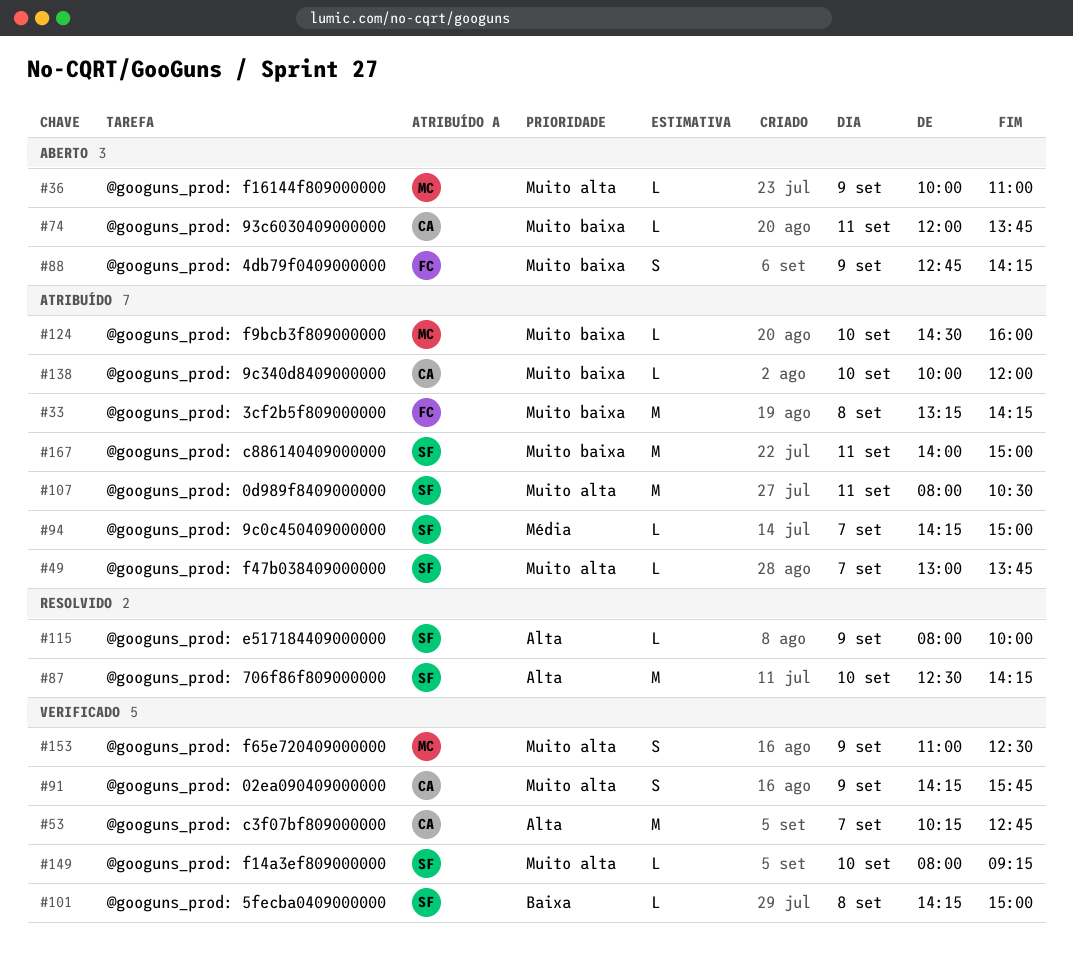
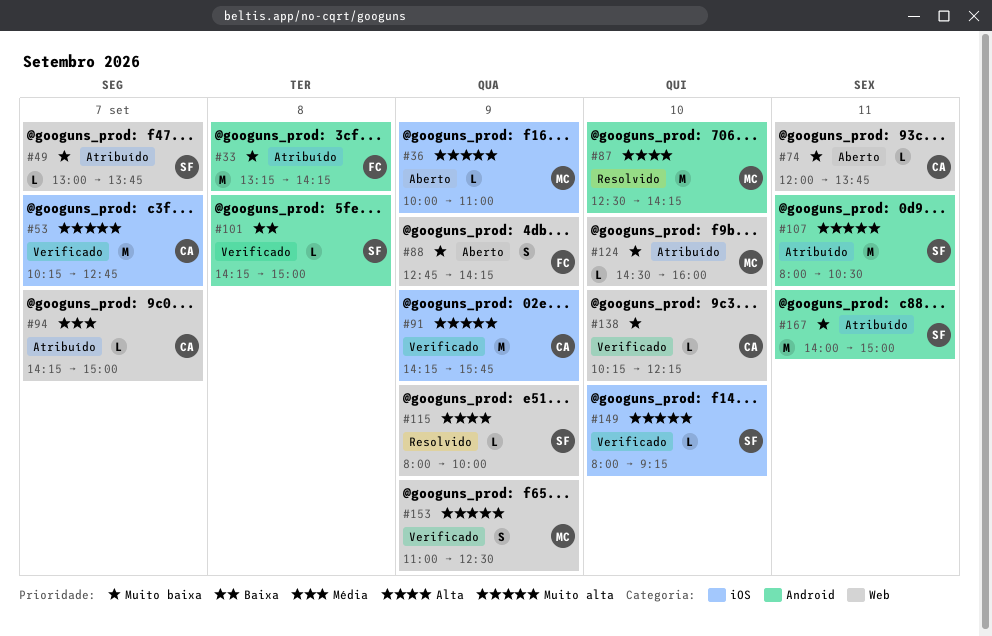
#49, priority: Muito alta -> Muito baixa
#53, priority: Alta -> Muito alta
#87, owner: SF -> MC
#91, estimate: S -> M
#94, owner: SF -> CA
#138, status: Atribuído -> Verificado
#138, begins: 10:00 -> 10:15
#138, ends: 12:00 -> 12:15

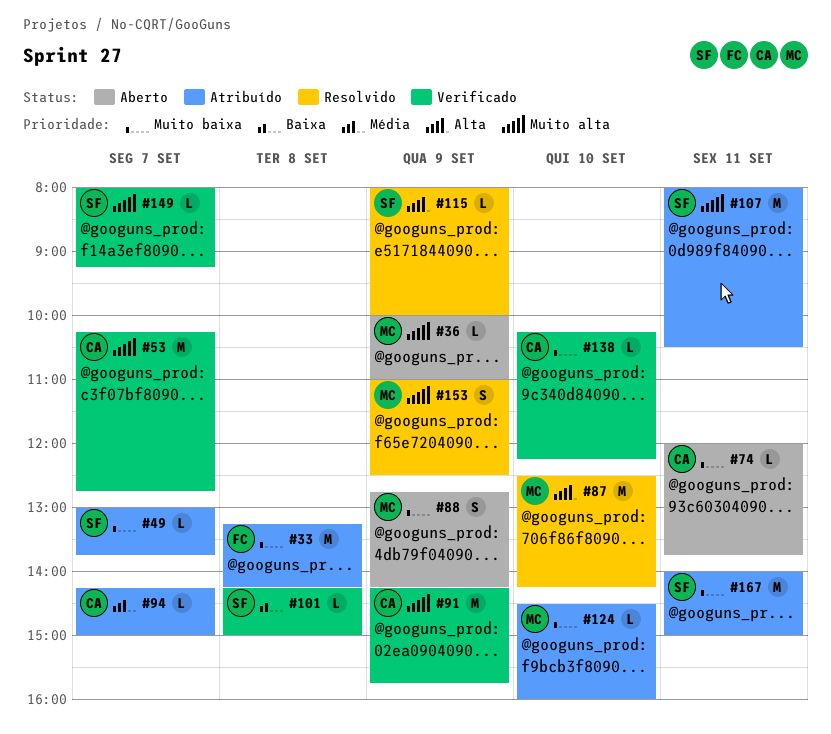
#88, owner: FC -> MC
#149, day: Sep 10 -> Sep 7
#153, status: Verificado -> Resolvido

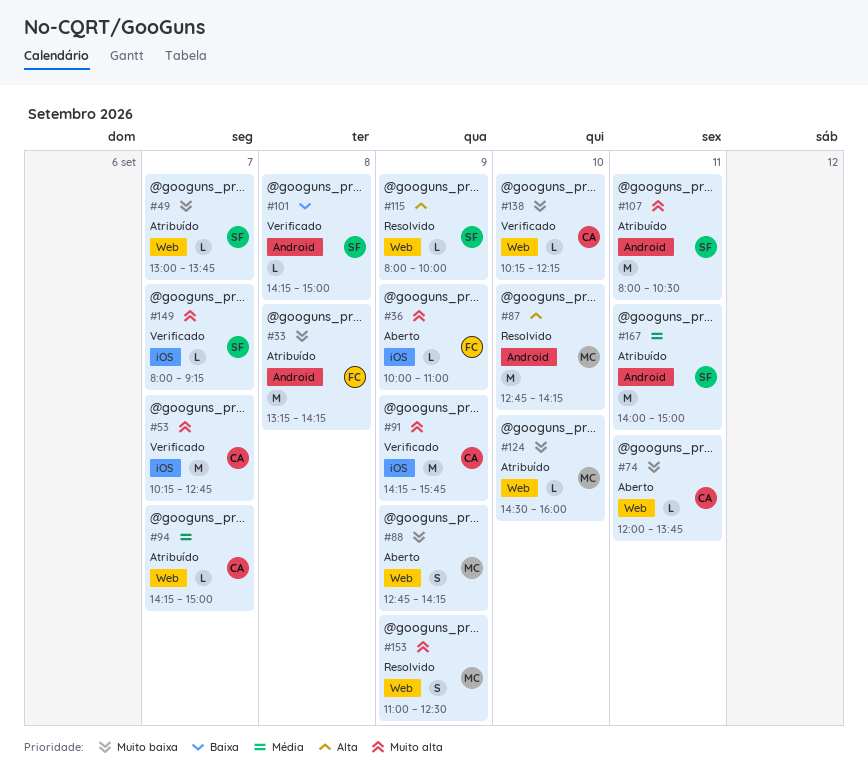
#36, owner: MC -> FC
#87, begins: 12:30 -> 12:45
#167, priority: Muito baixa -> Média

